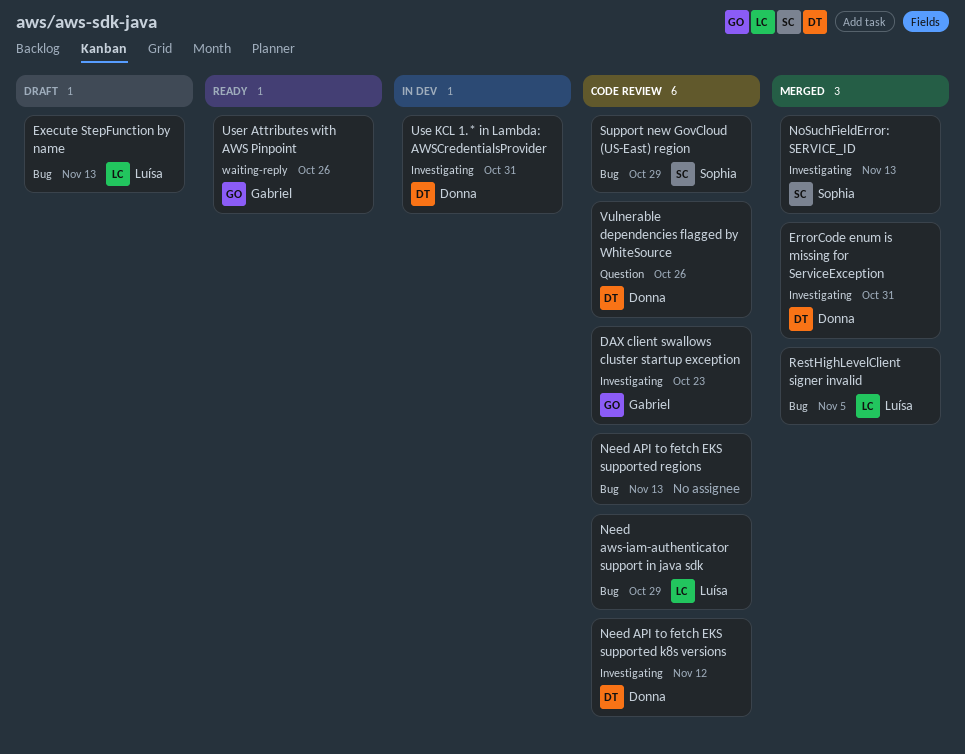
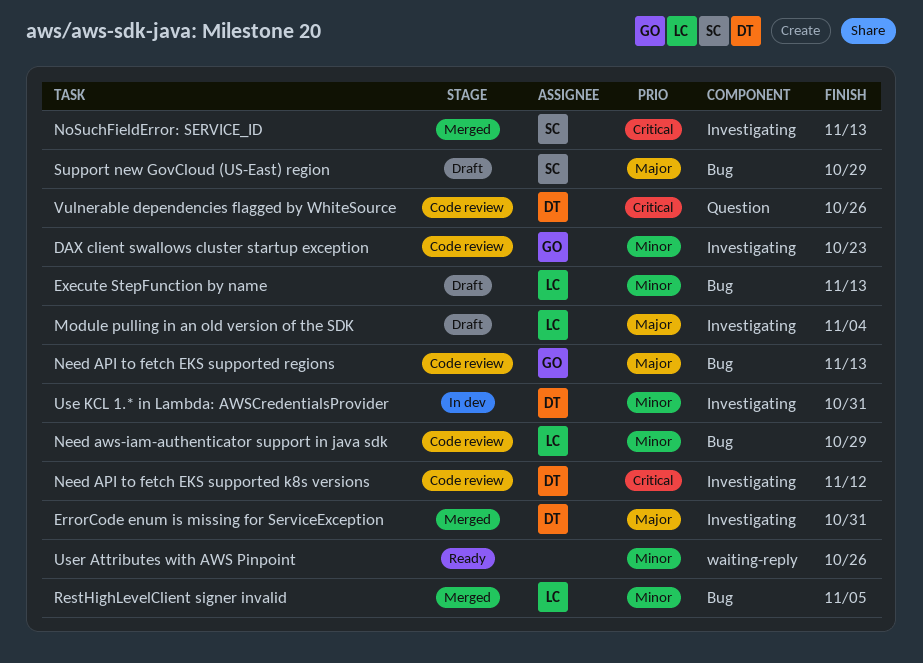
Module pulling in an old version of the SDK: none -> present
Need API to fetch EKS supported regions, owner: none -> Gabriel
Support new GovCloud (US-East) region, status: Code review -> Draft
User Attributes with AWS Pinpoint, owner: Gabriel -> none

